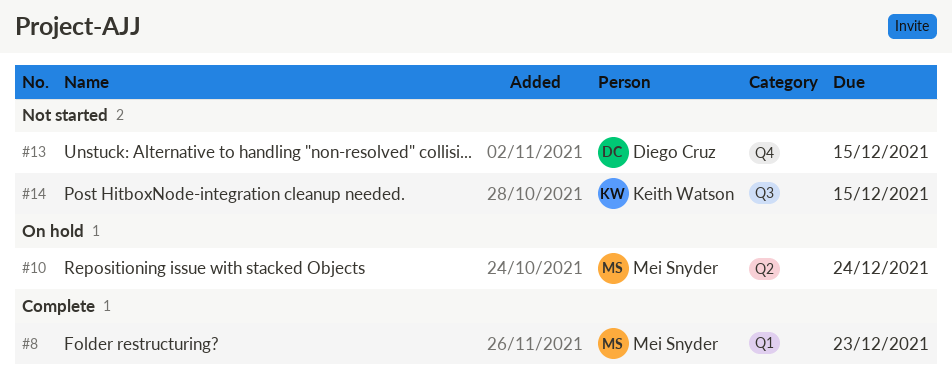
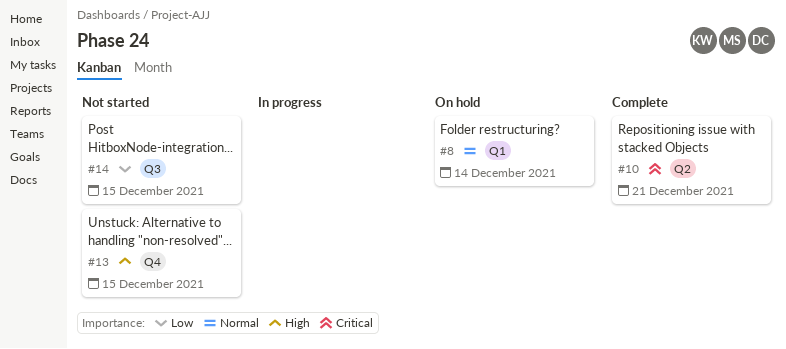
#8, status: Complete -> On hold
#8, due: Dec 23 -> Dec 14
#10, status: On hold -> Complete
#10, due: Dec 24 -> Dec 21

